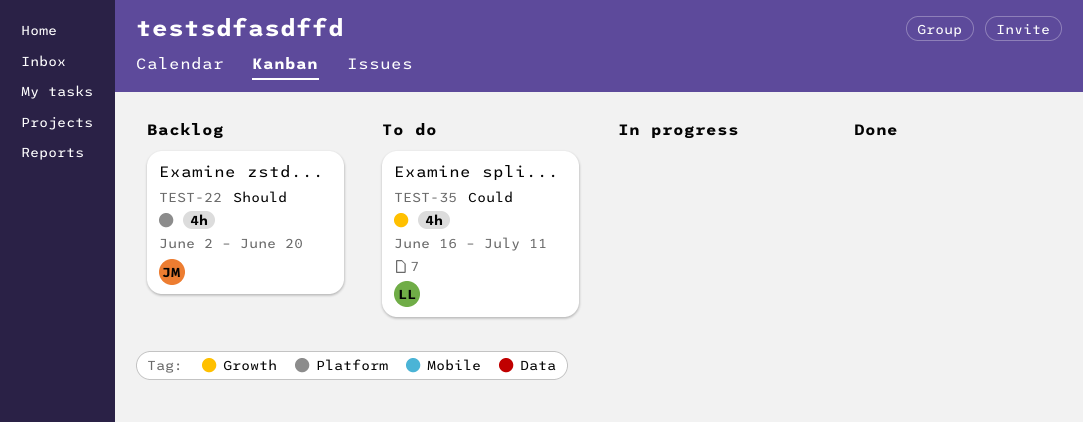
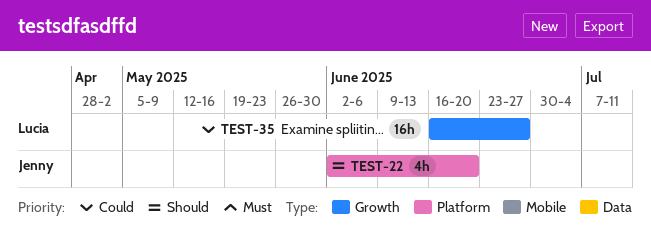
TEST-35, estimate: 4h -> 16h
TEST-35, due: Jul 11 -> Jun 27

